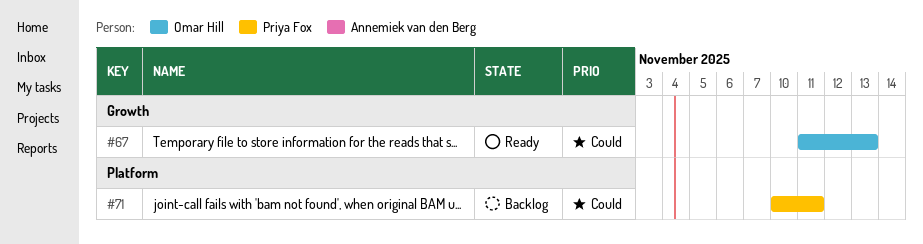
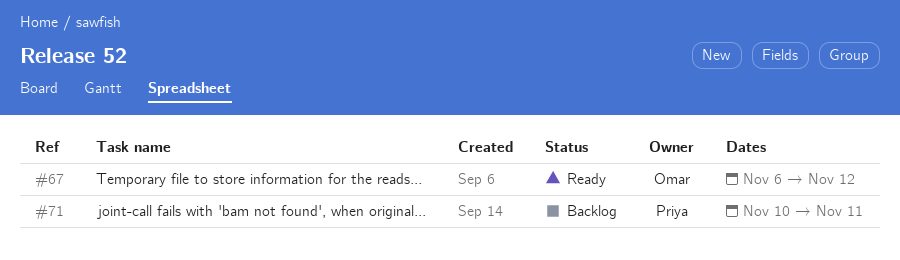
#67, start: Nov 11 -> Nov 6
#67, due: Nov 13 -> Nov 12

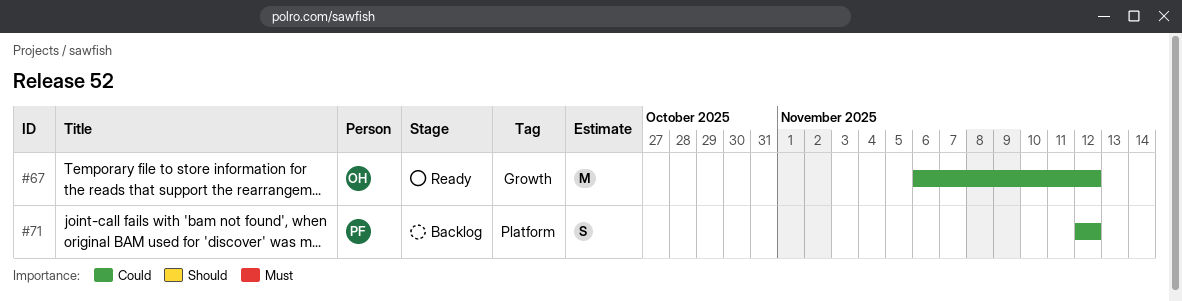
#71, start: Nov 10 -> Nov 12
#71, due: Nov 11 -> Nov 12

